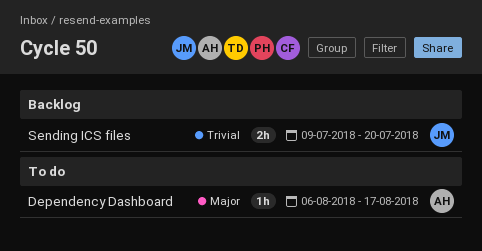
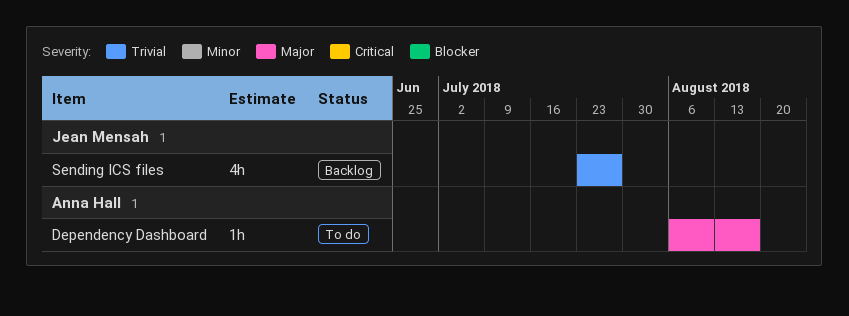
Sending ICS files, estimate: 2h -> 4h
Sending ICS files, start: Jul 9 -> Jul 23
Sending ICS files, due: Jul 20 -> Jul 27

